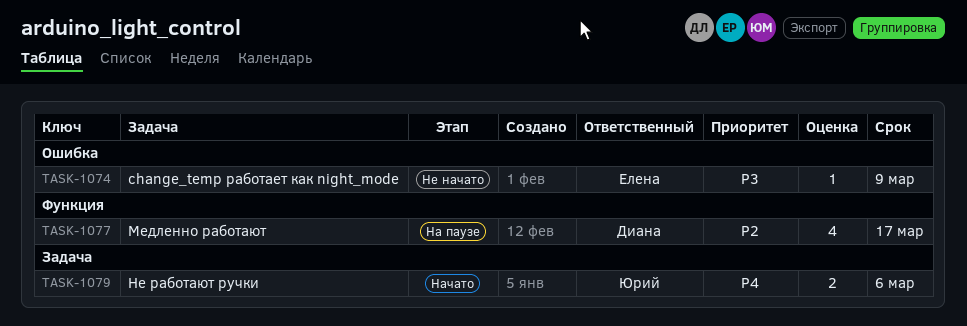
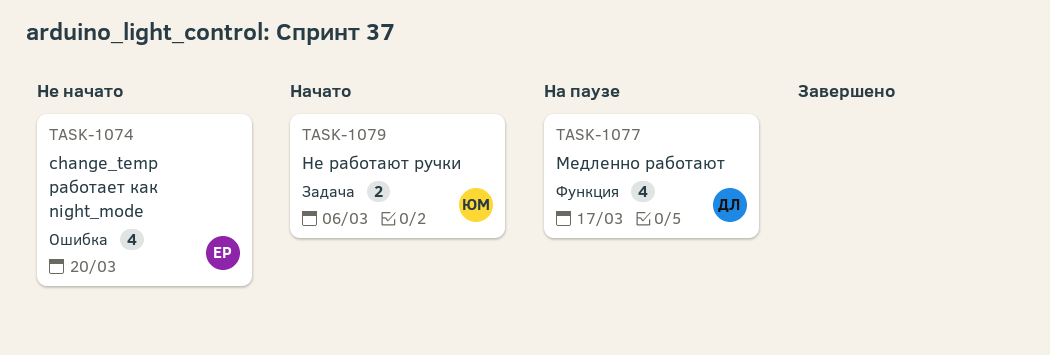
TASK-1074, estimate: 1 -> 4
TASK-1074, due: Mar 9 -> Mar 20

